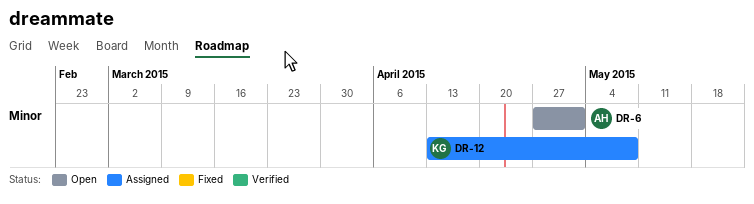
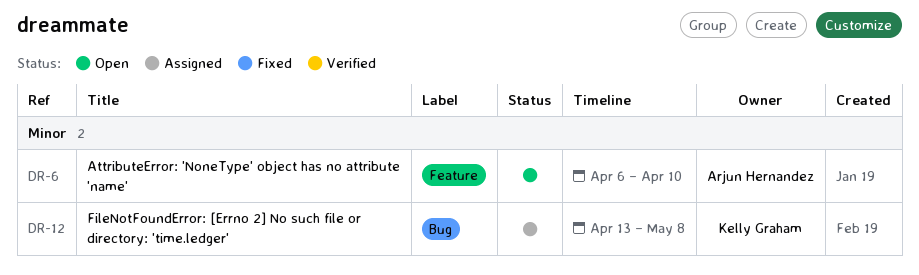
DR-6, start: Apr 27 -> Apr 6
DR-6, due: May 1 -> Apr 10

